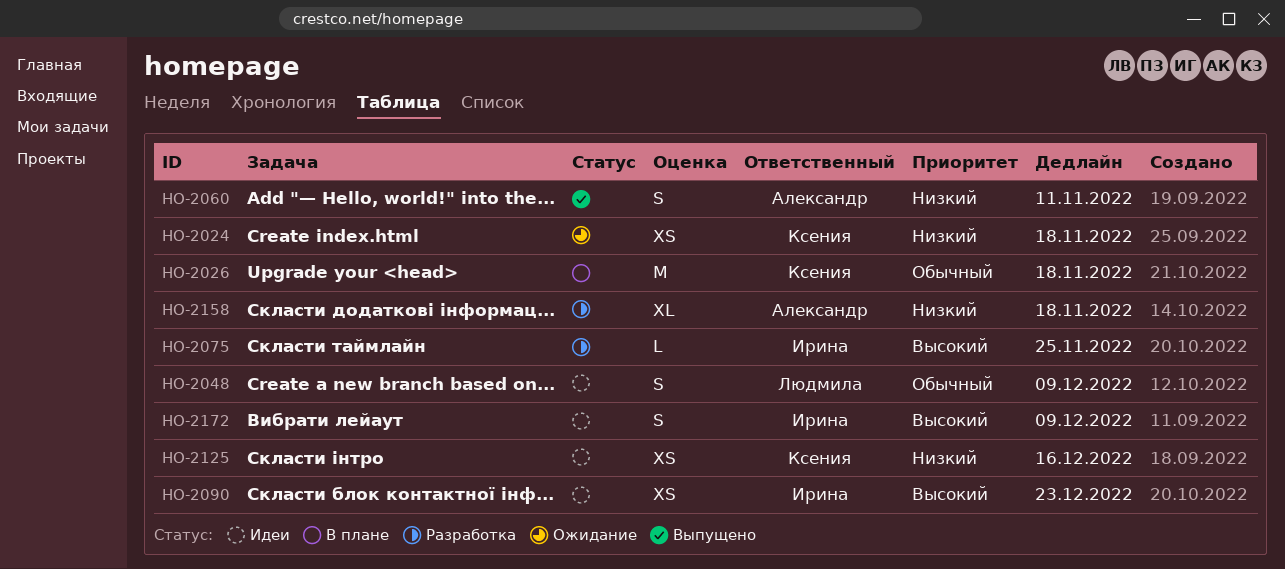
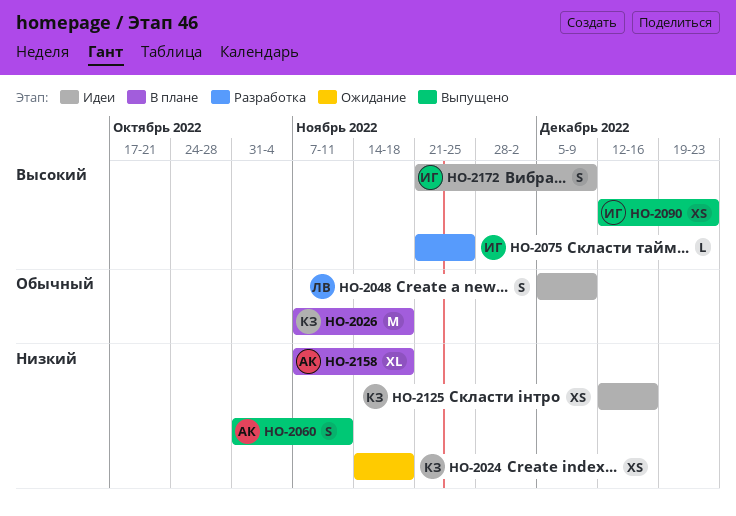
HO-2090, status: Идеи -> Выпущено
HO-2158, status: Разработка -> В плане

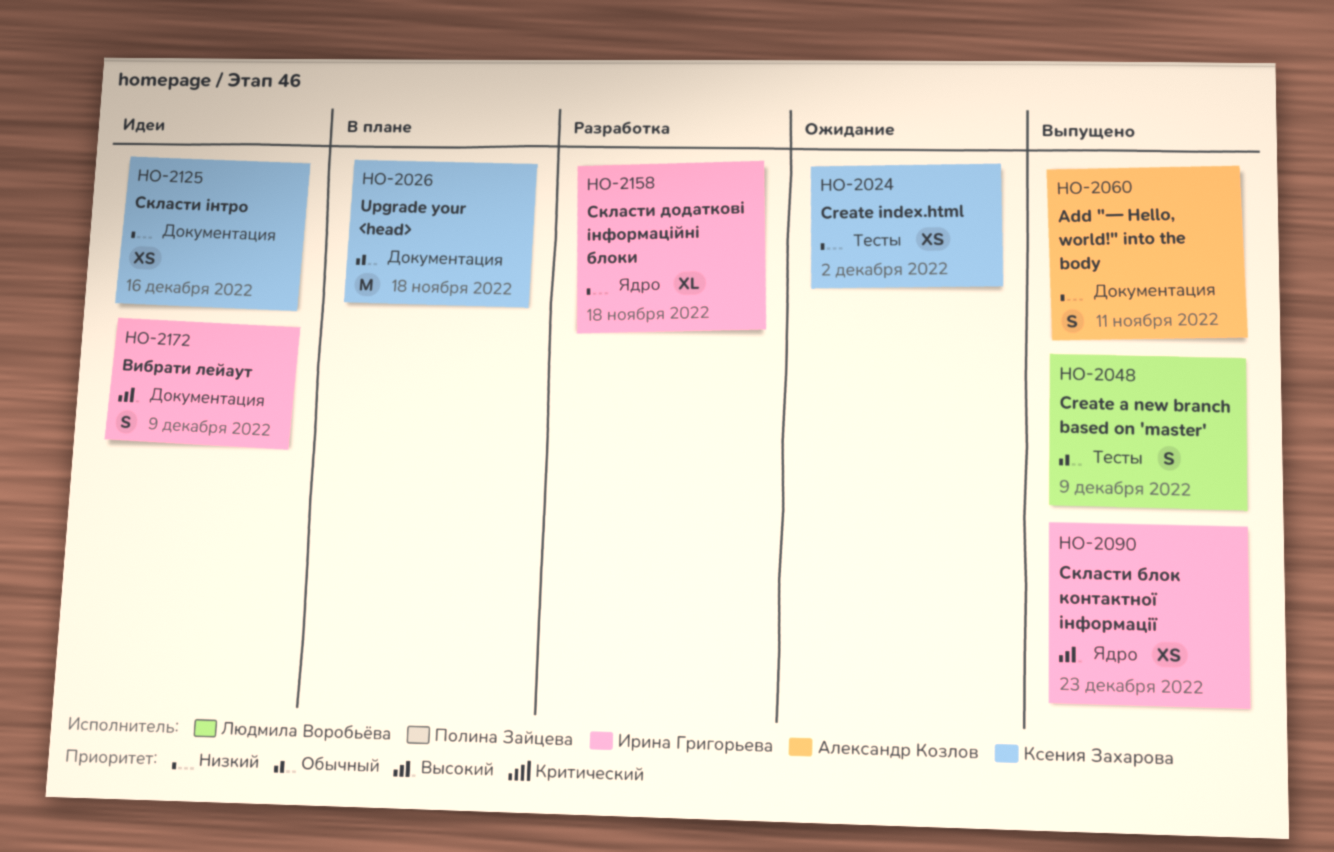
HO-2024, due: Nov 18 -> Dec 2
HO-2048, status: Идеи -> Выпущено
HO-2075: present -> none
HO-2158, status: В плане -> Разработка
HO-2158, owner: Александр Козлов -> Ирина Григорьева

